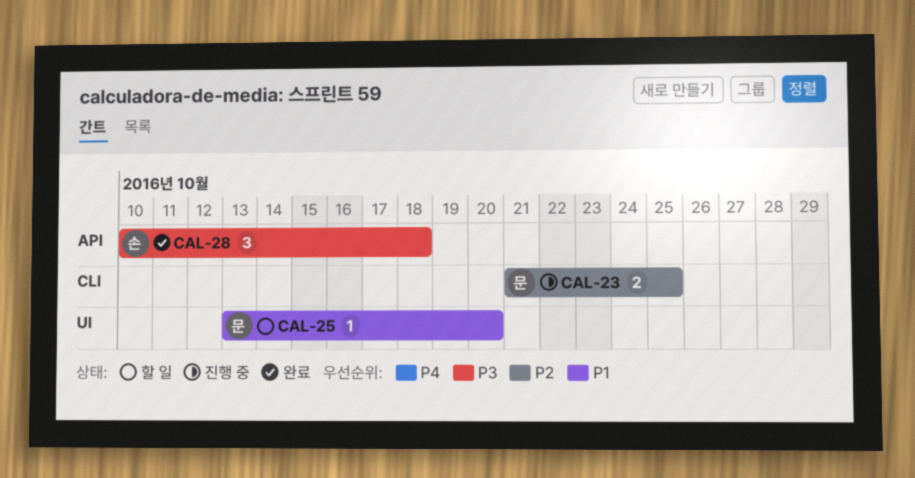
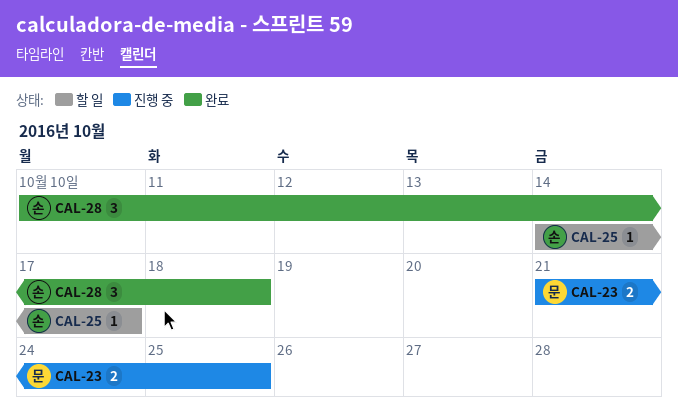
CAL-25, owner: 문 -> 손
CAL-25, start: Oct 13 -> Oct 14
CAL-25, due: Oct 20 -> Oct 17

